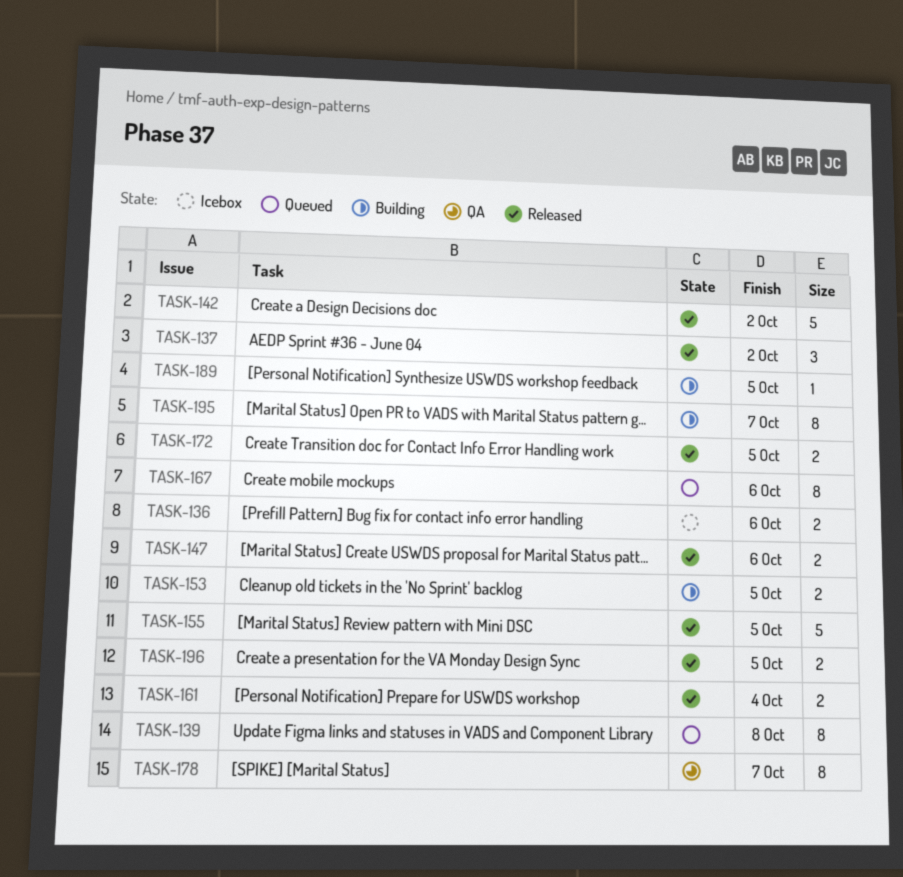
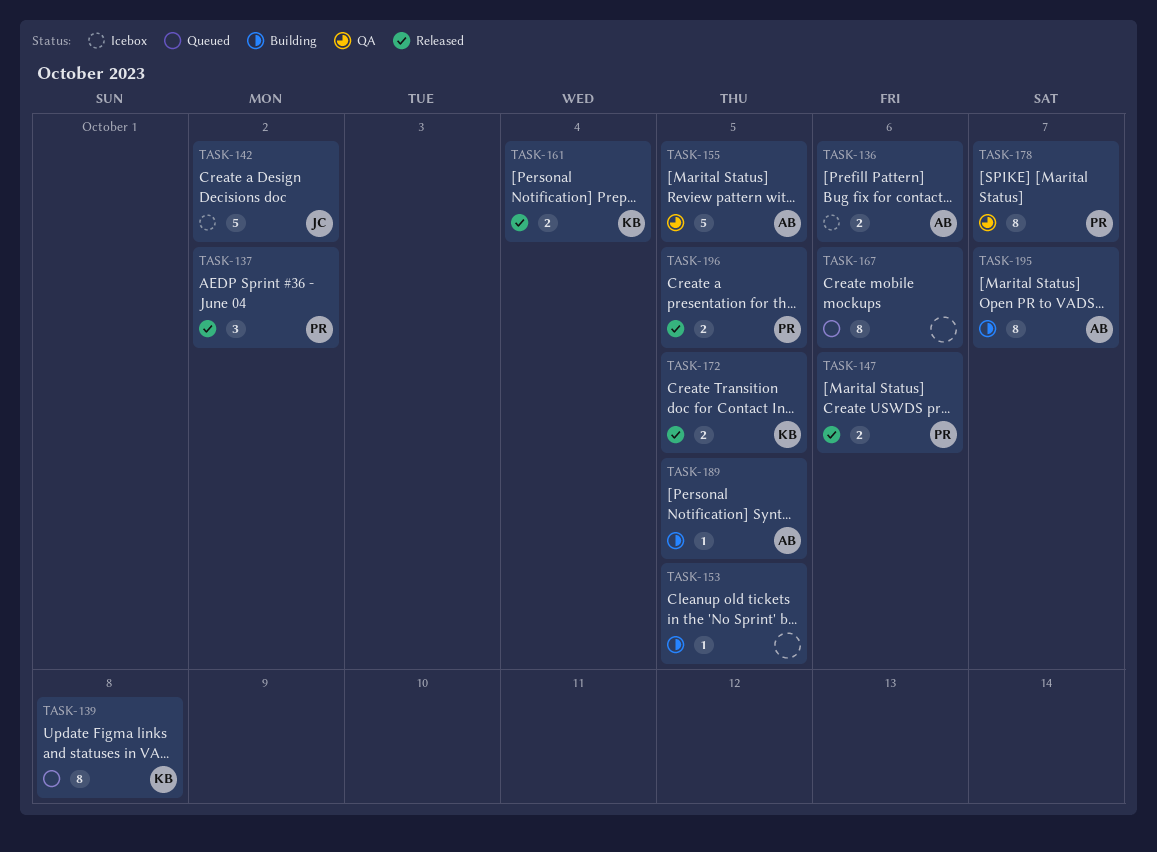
TASK-142, status: Released -> Icebox
TASK-153, estimate: 2 -> 1
TASK-155, status: Released -> QA

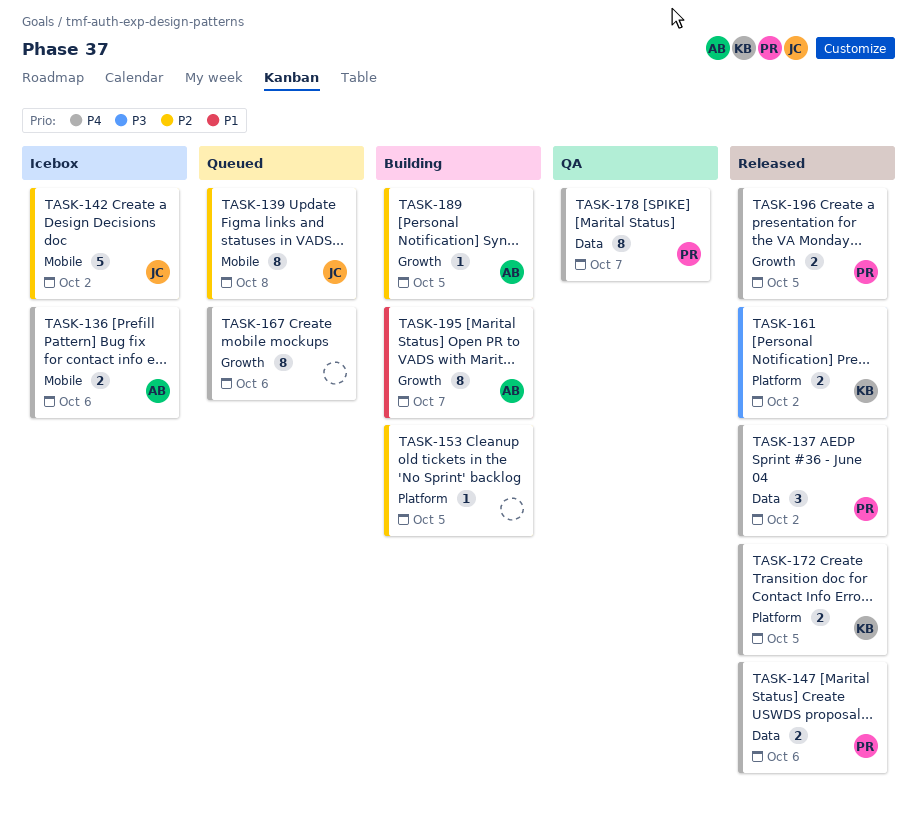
TASK-139, owner: KB -> JC
TASK-155: present -> none
TASK-161, due: Oct 4 -> Oct 2

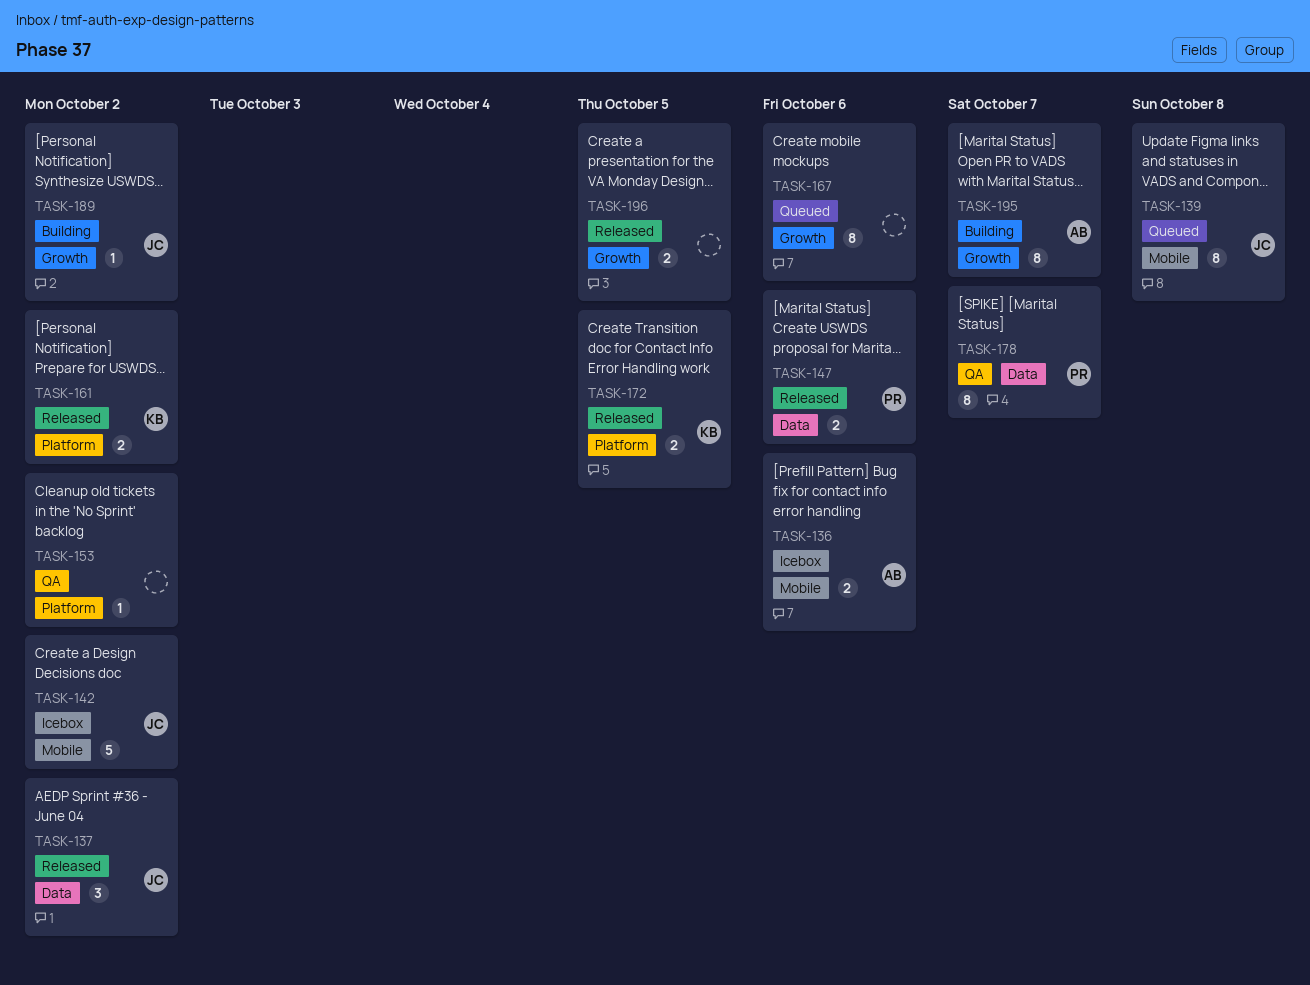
TASK-137, owner: PR -> JC
TASK-153, status: Building -> QA
TASK-153, due: Oct 5 -> Oct 2
TASK-189, owner: AB -> JC
TASK-189, due: Oct 5 -> Oct 2
TASK-196, owner: PR -> none

